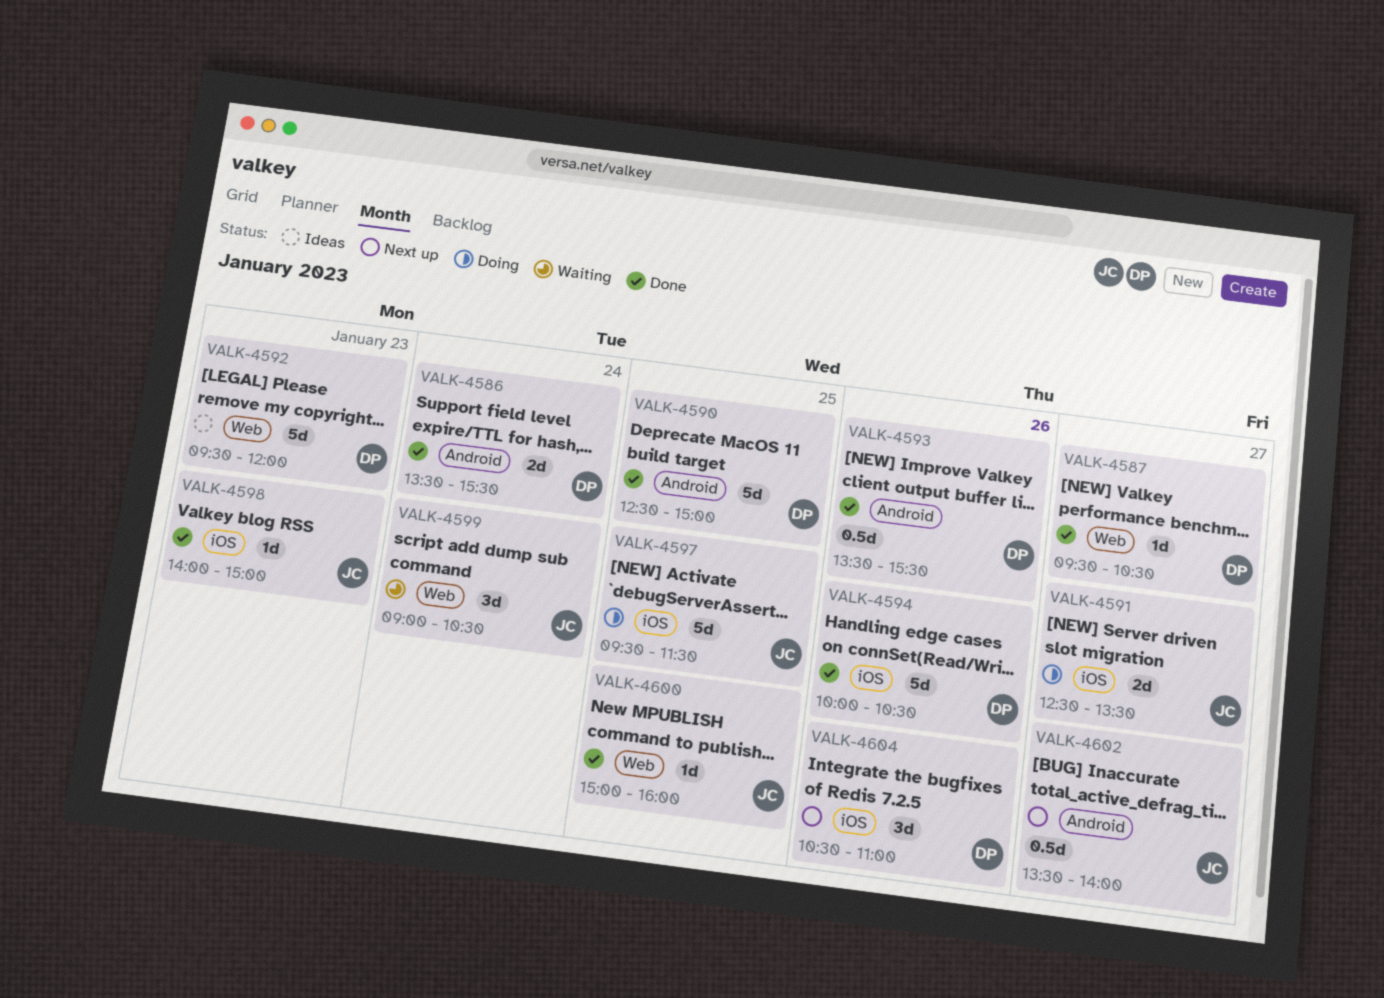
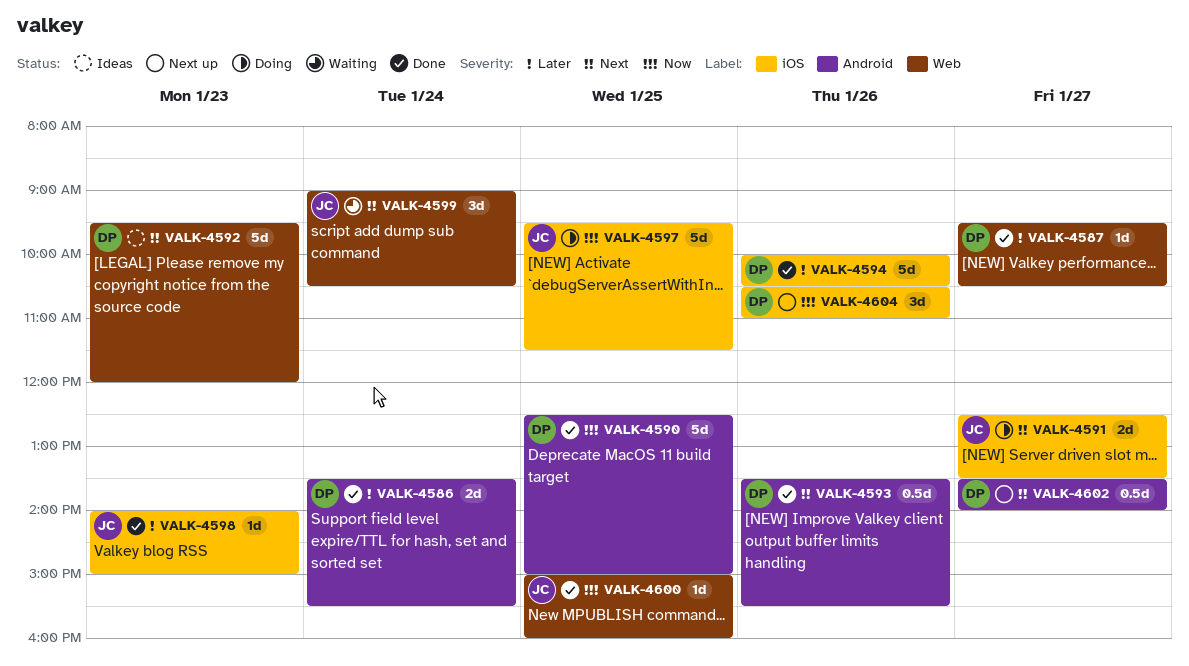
VALK-4602, owner: JC -> DP

